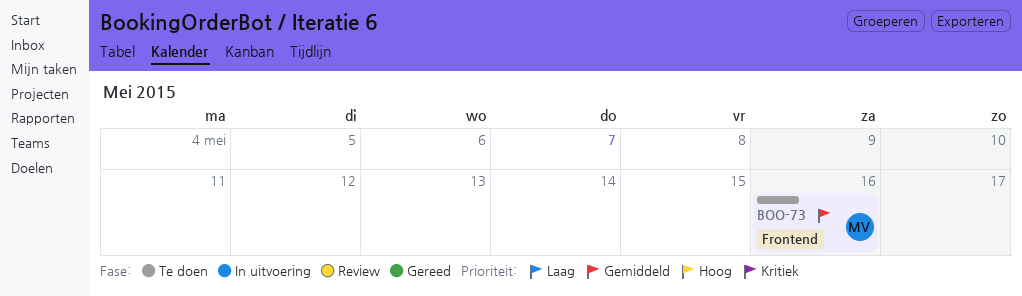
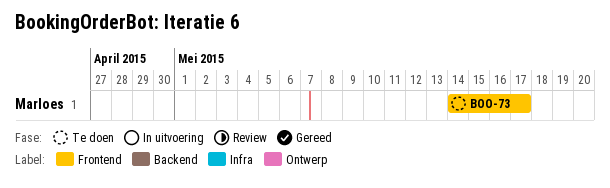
BOO-73, due: May 16 -> May 17

